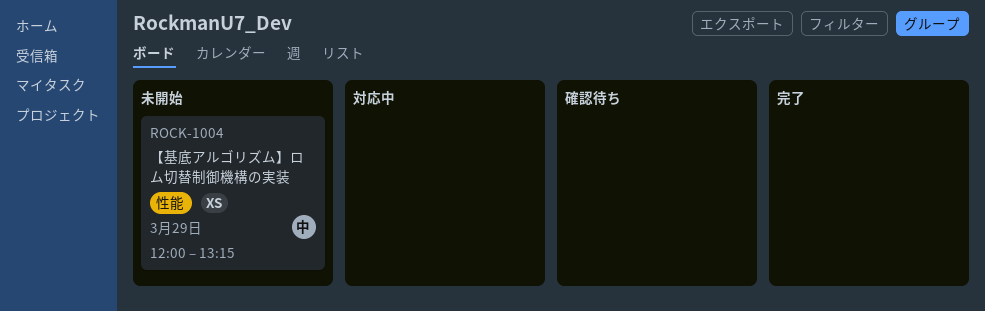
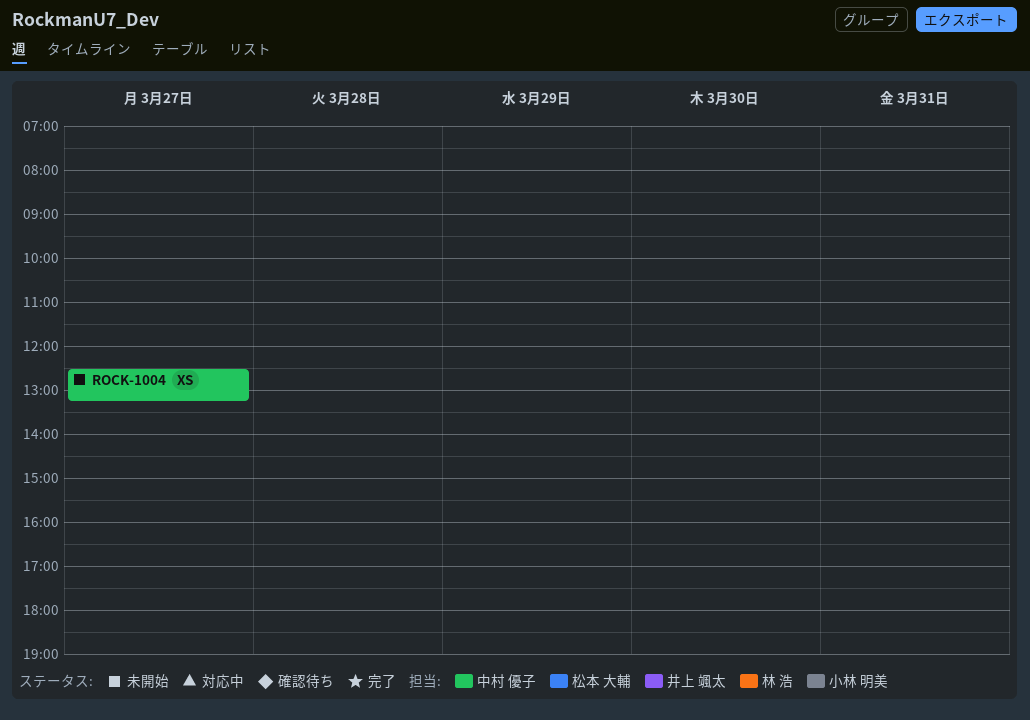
ROCK-1004, day: Mar 29 -> Mar 27
ROCK-1004, begins: 12:00 -> 12:30

